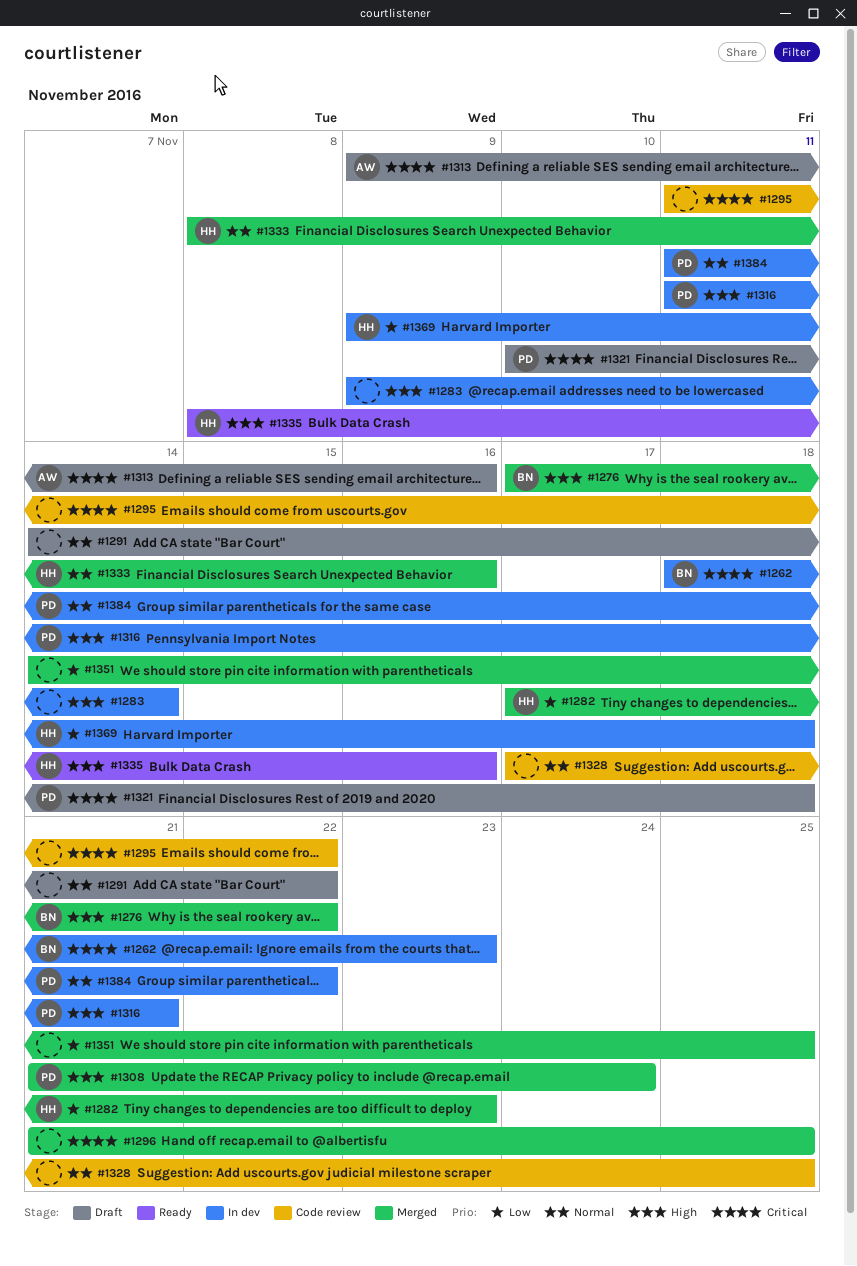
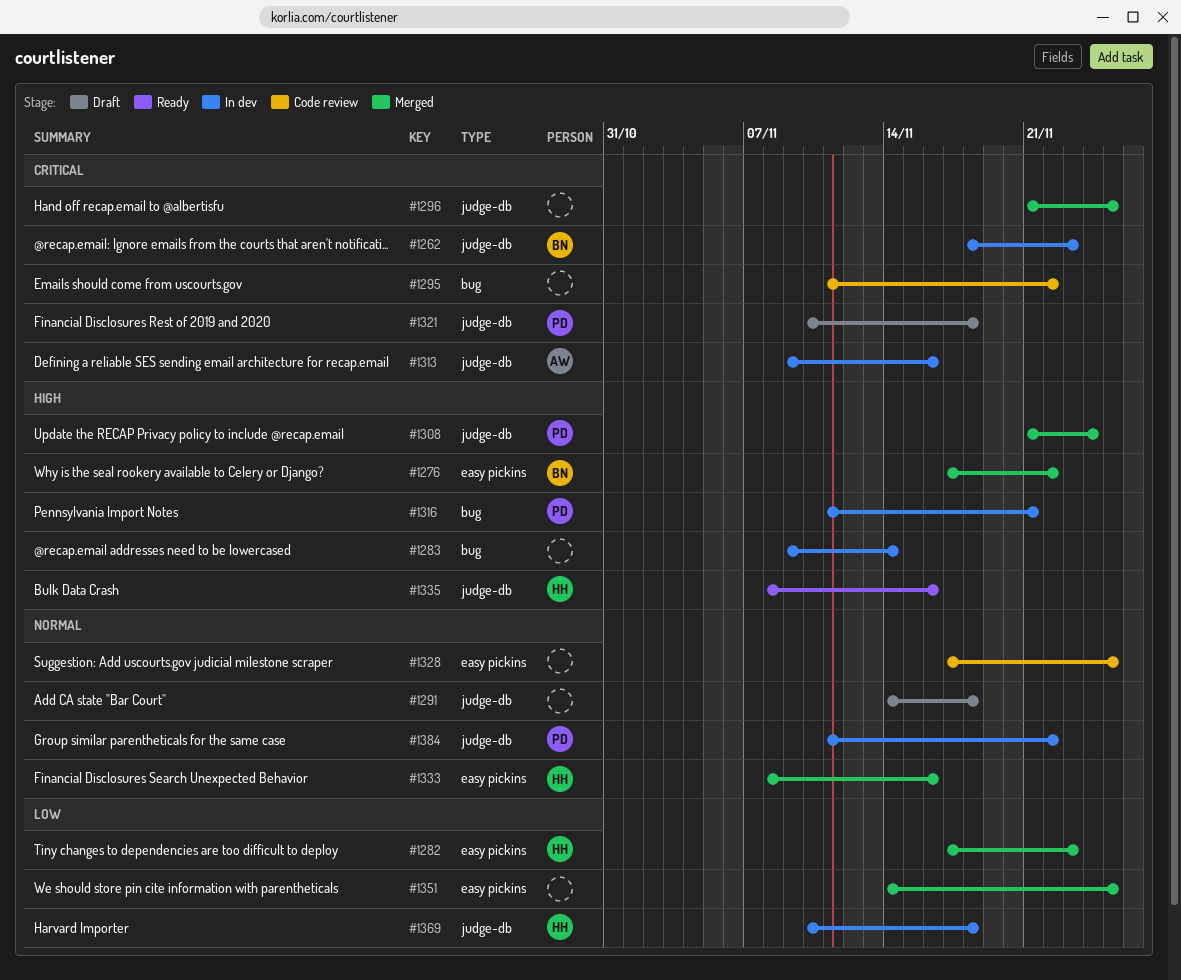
#1291, due: Nov 22 -> Nov 18
#1313, status: Draft -> In dev
#1369, start: Nov 9 -> Nov 10

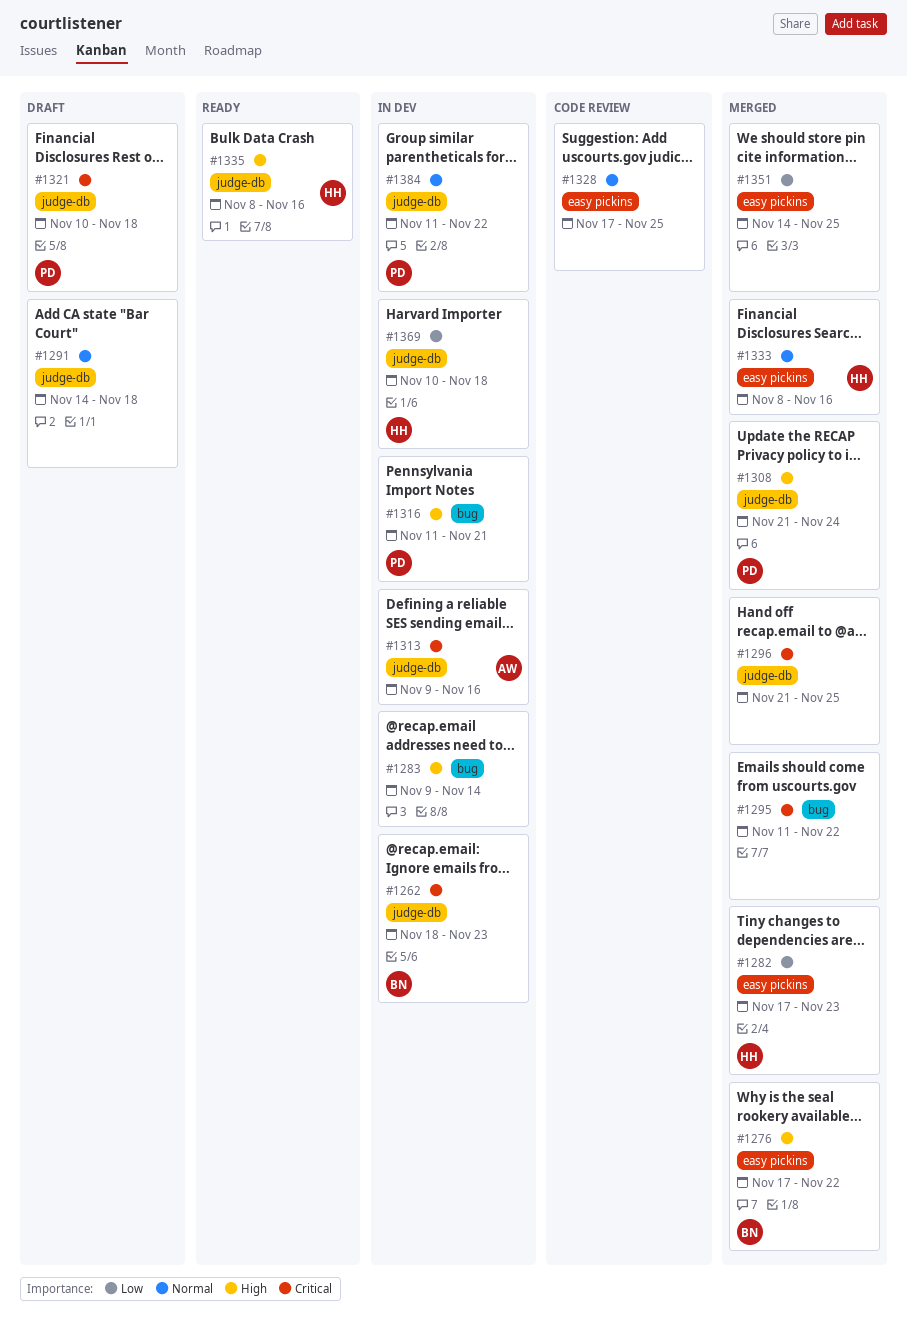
#1295, status: Code review -> Merged

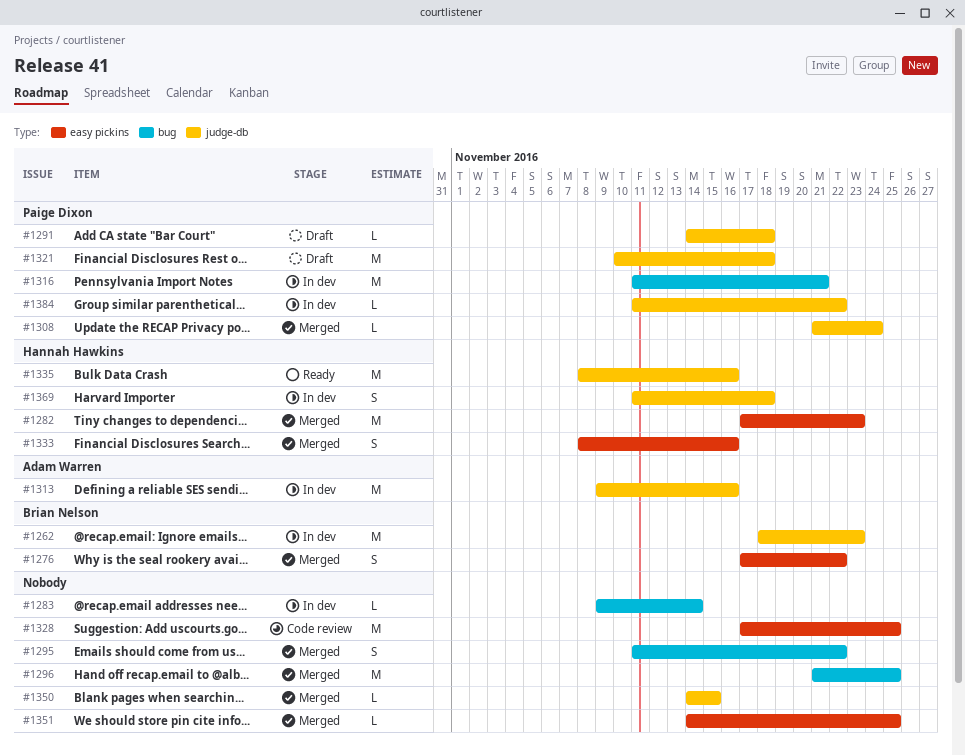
#1291, owner: none -> Paige Dixon
#1296, label: judge-db -> bug
#1350: none -> present
#1369, start: Nov 10 -> Nov 11

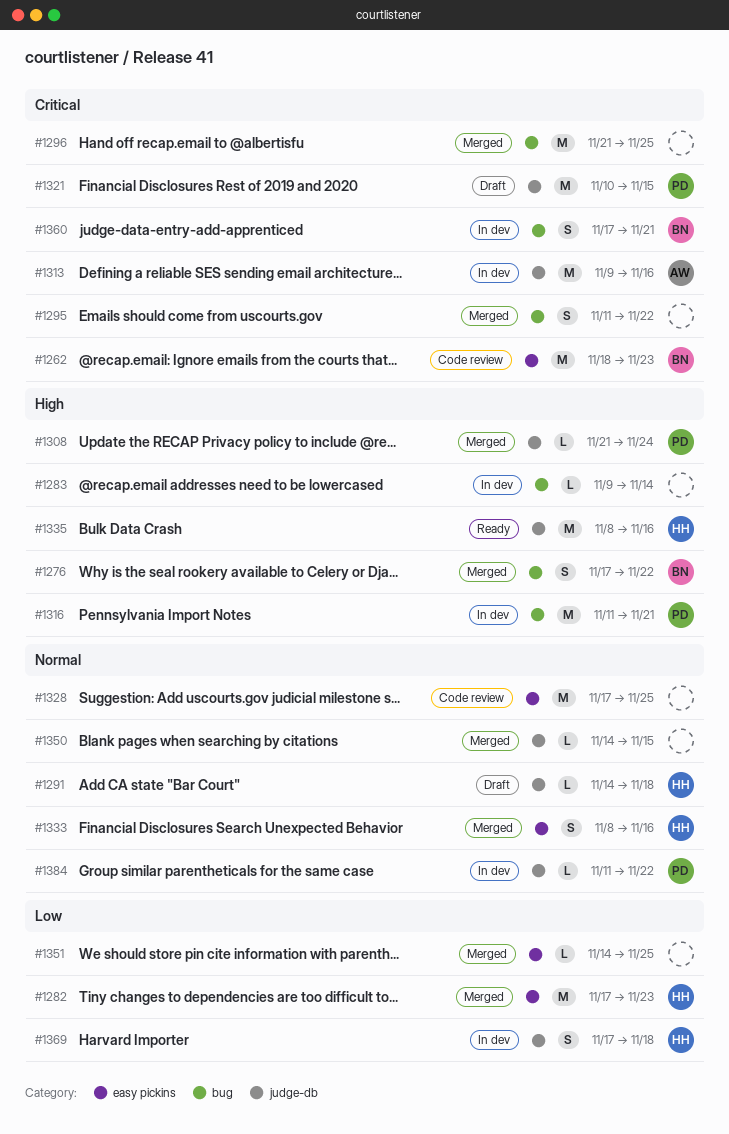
#1262, status: In dev -> Code review
#1262, label: judge-db -> easy pickins
#1276, label: easy pickins -> bug
#1291, owner: Paige Dixon -> Hannah Hawkins
#1321, due: Nov 18 -> Nov 15
#1360: none -> present
#1369, start: Nov 11 -> Nov 17

